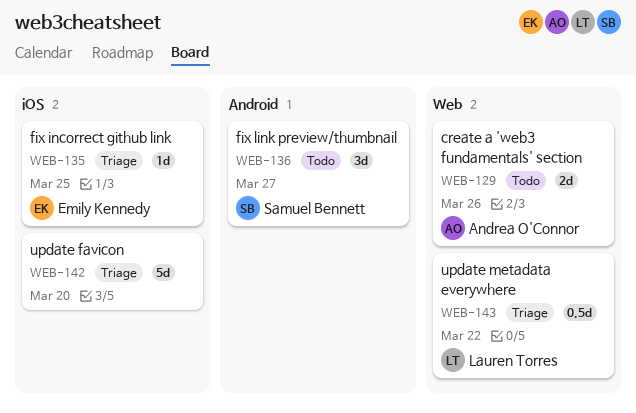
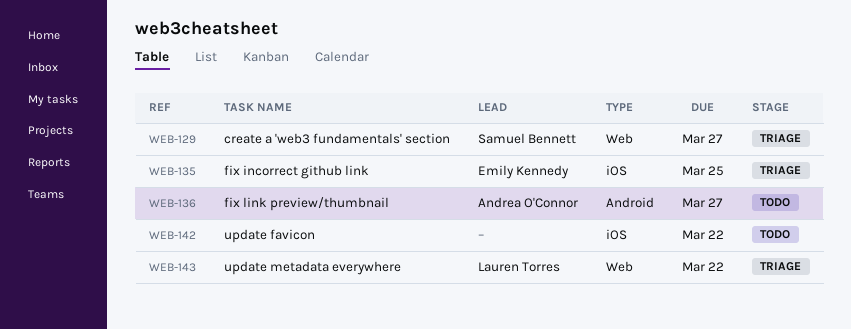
WEB-129, status: Todo -> Triage
WEB-129, owner: Andrea O'Connor -> Samuel Bennett
WEB-129, due: Mar 26 -> Mar 27
WEB-136, owner: Samuel Bennett -> Andrea O'Connor
WEB-142, status: Triage -> Todo
WEB-142, due: Mar 20 -> Mar 22

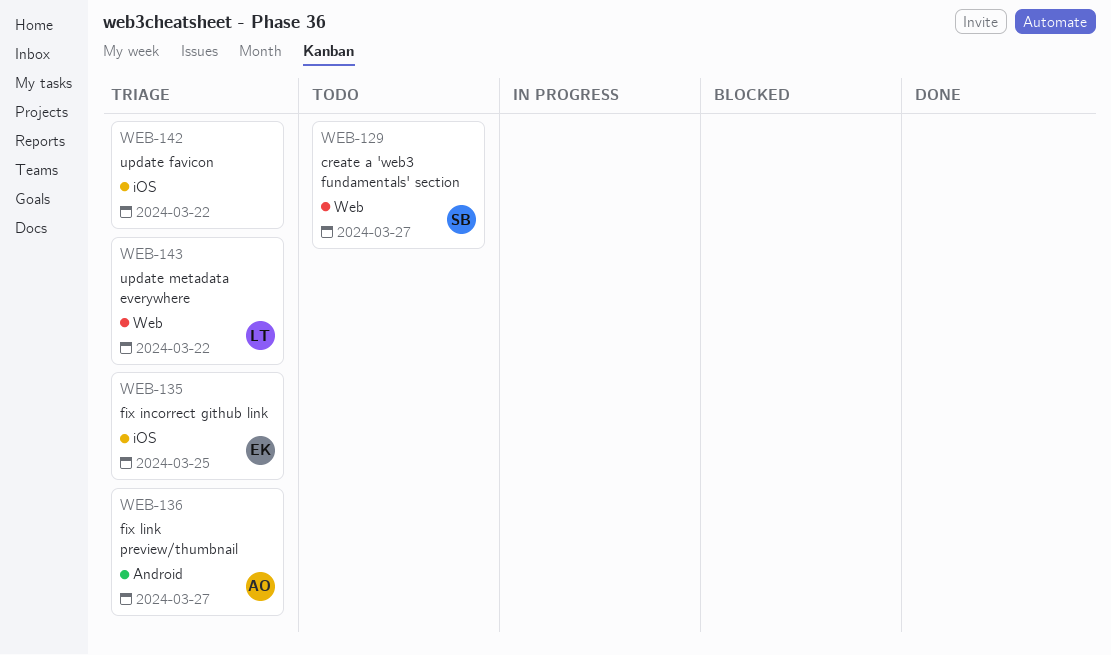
WEB-129, status: Triage -> Todo
WEB-136, status: Todo -> Triage
WEB-142, status: Todo -> Triage

